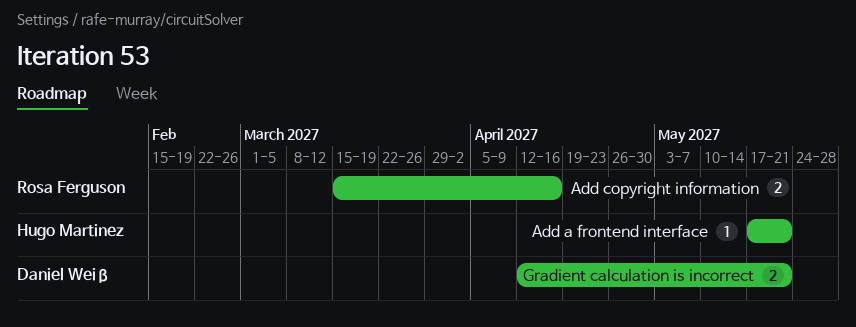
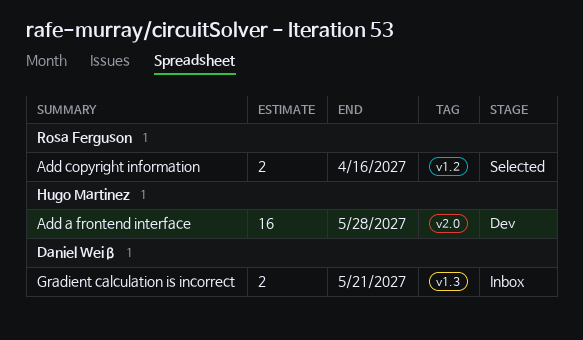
Add a frontend interface, estimate: 1 -> 16
Add a frontend interface, due: May 21 -> May 28

